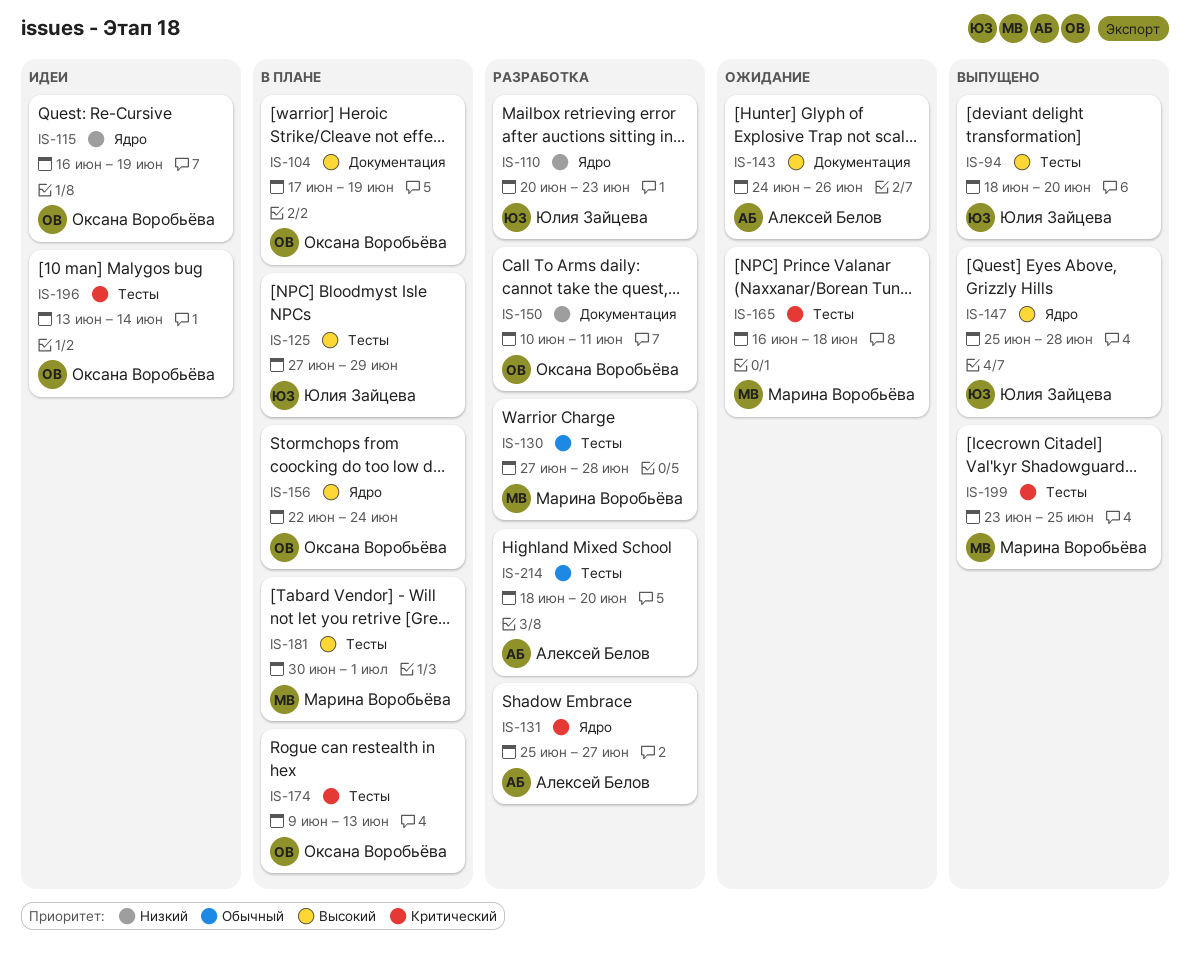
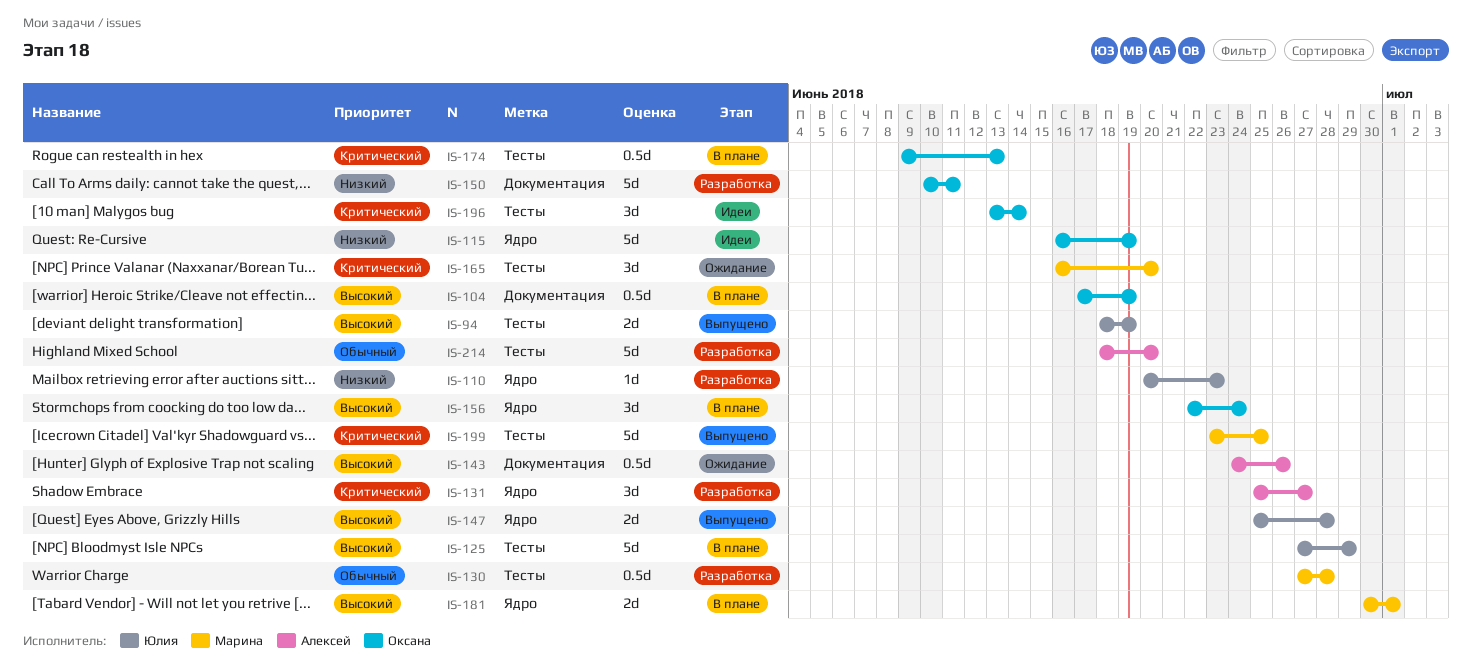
IS-94, due: Jun 20 -> Jun 19
IS-165, due: Jun 18 -> Jun 20
IS-181, label: Тесты -> Ядро

